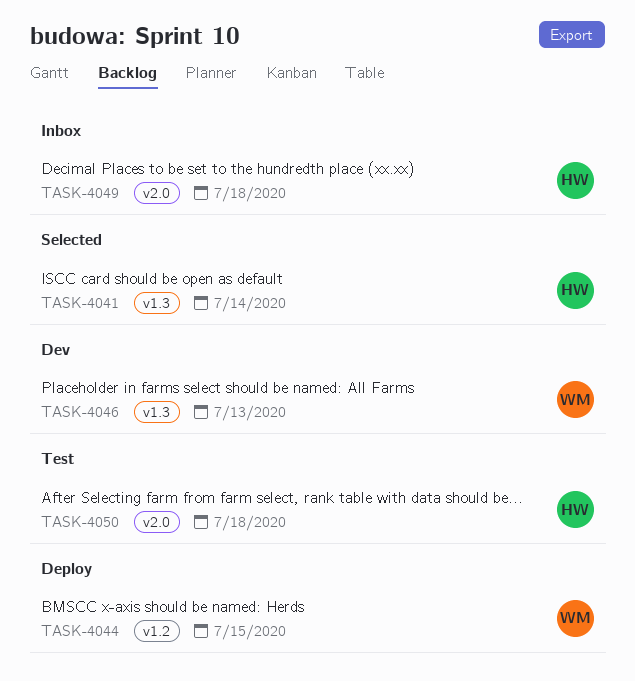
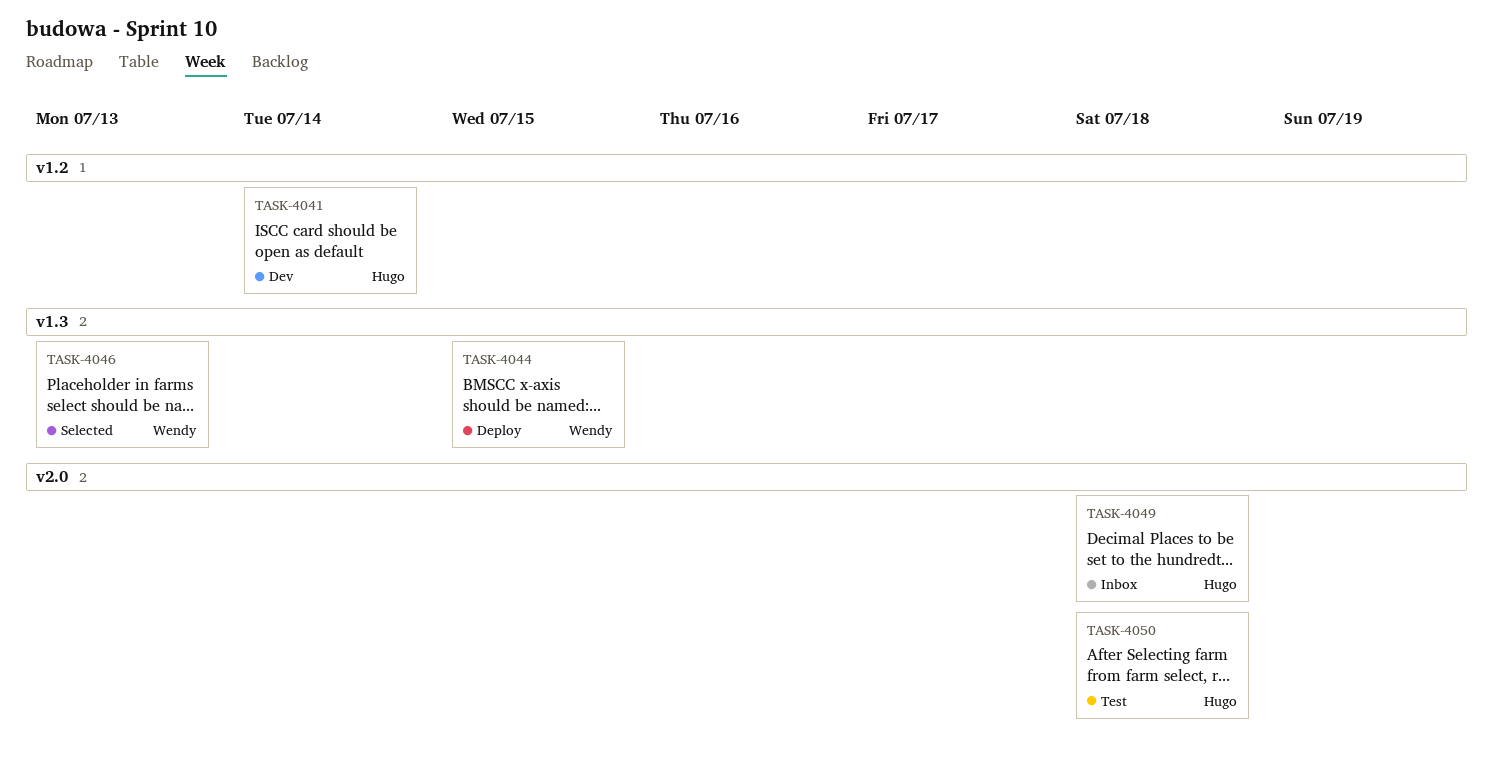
TASK-4041, status: Selected -> Dev
TASK-4041, label: v1.3 -> v1.2
TASK-4044, label: v1.2 -> v1.3
TASK-4046, status: Dev -> Selected

